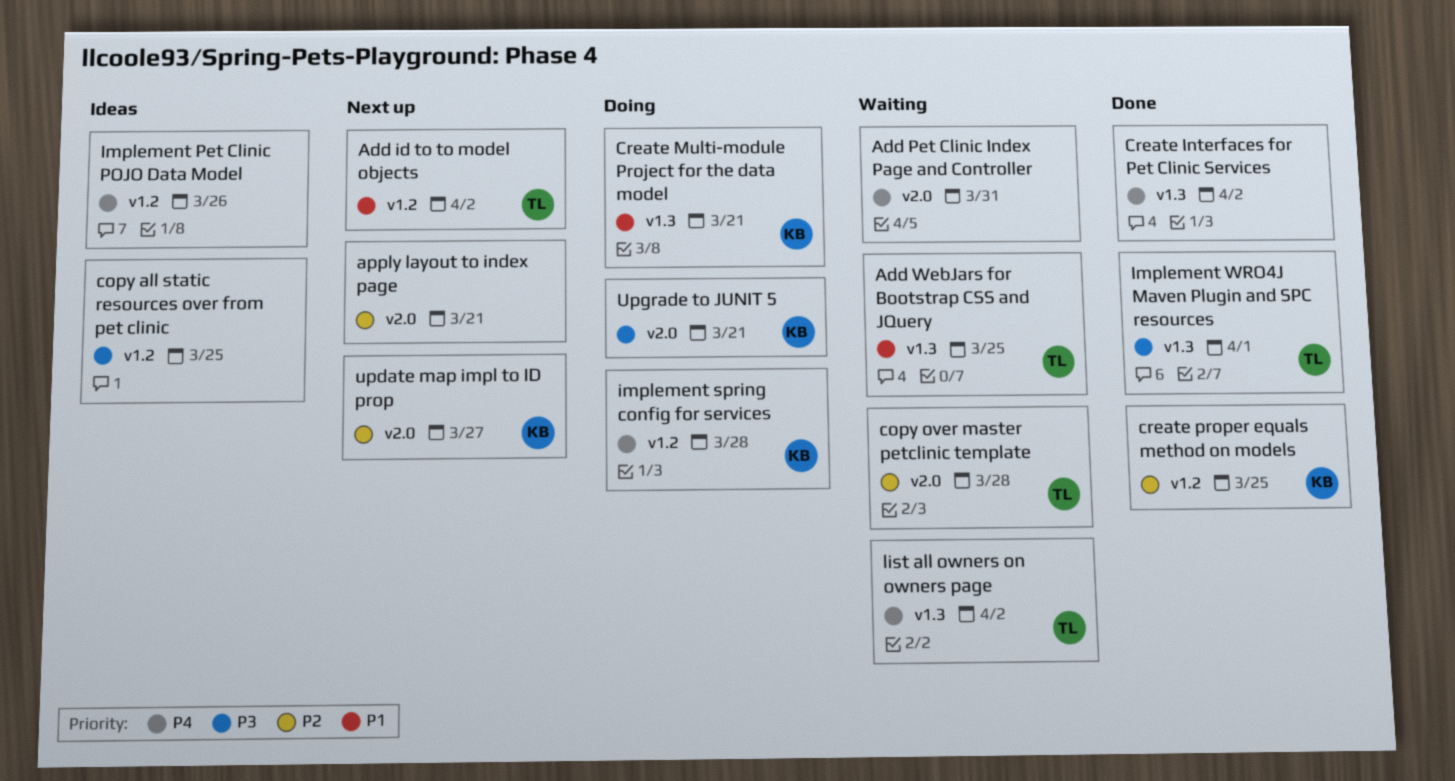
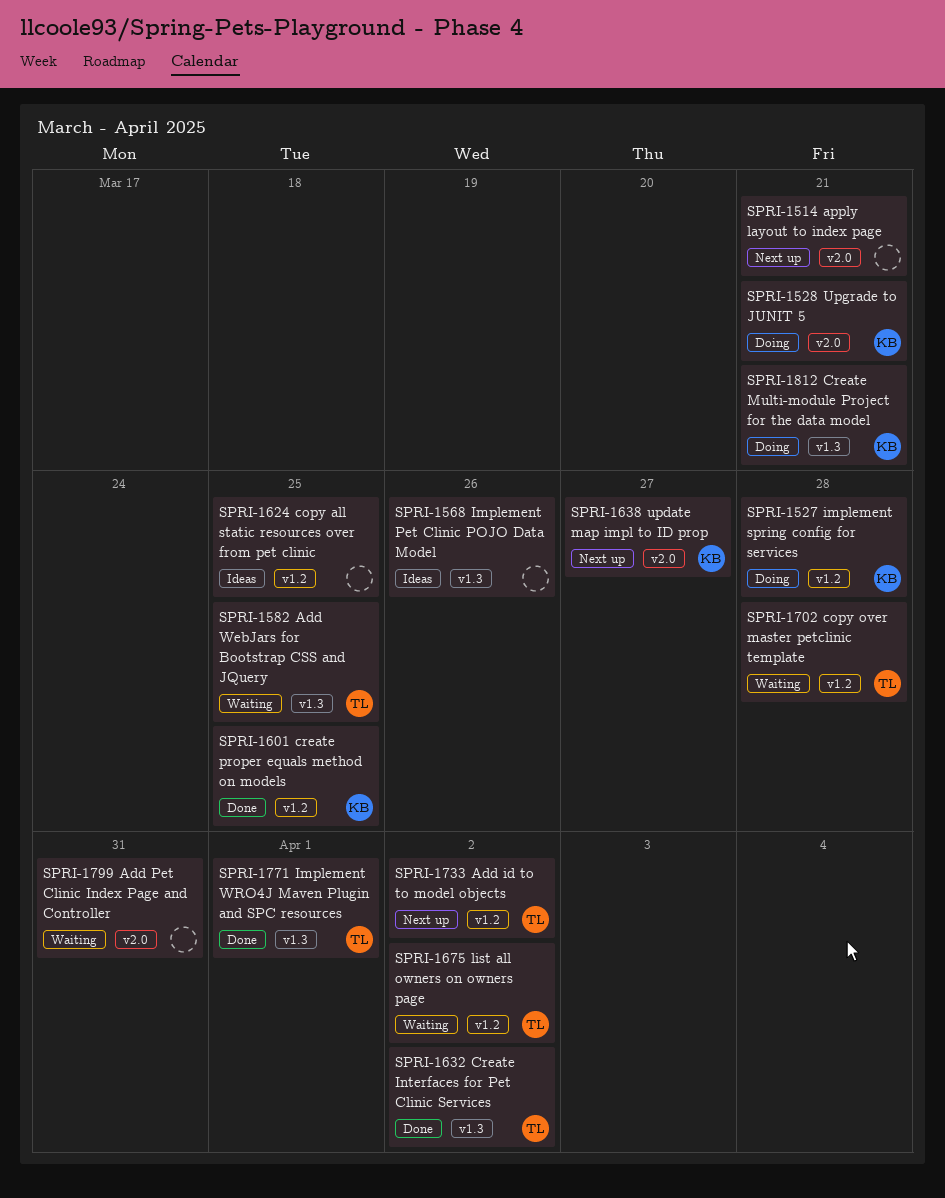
copy over master petclinic template, label: v2.0 -> v1.2
Create Interfaces for Pet Clinic Services, owner: none -> TL
Implement Pet Clinic POJO Data Model, label: v1.2 -> v1.3
list all owners on owners page, label: v1.3 -> v1.2

